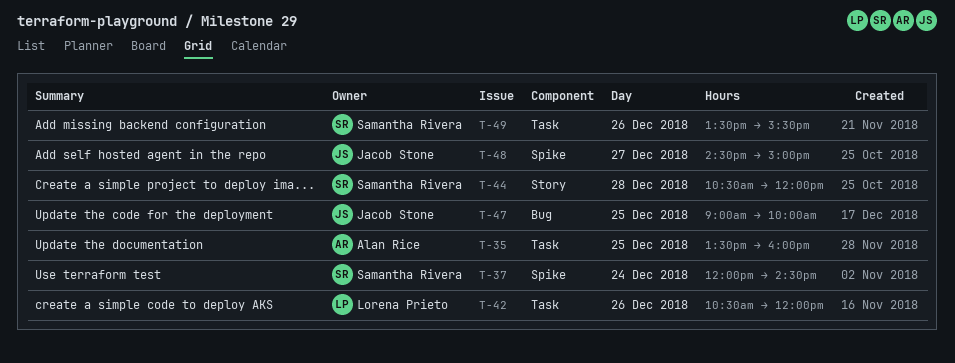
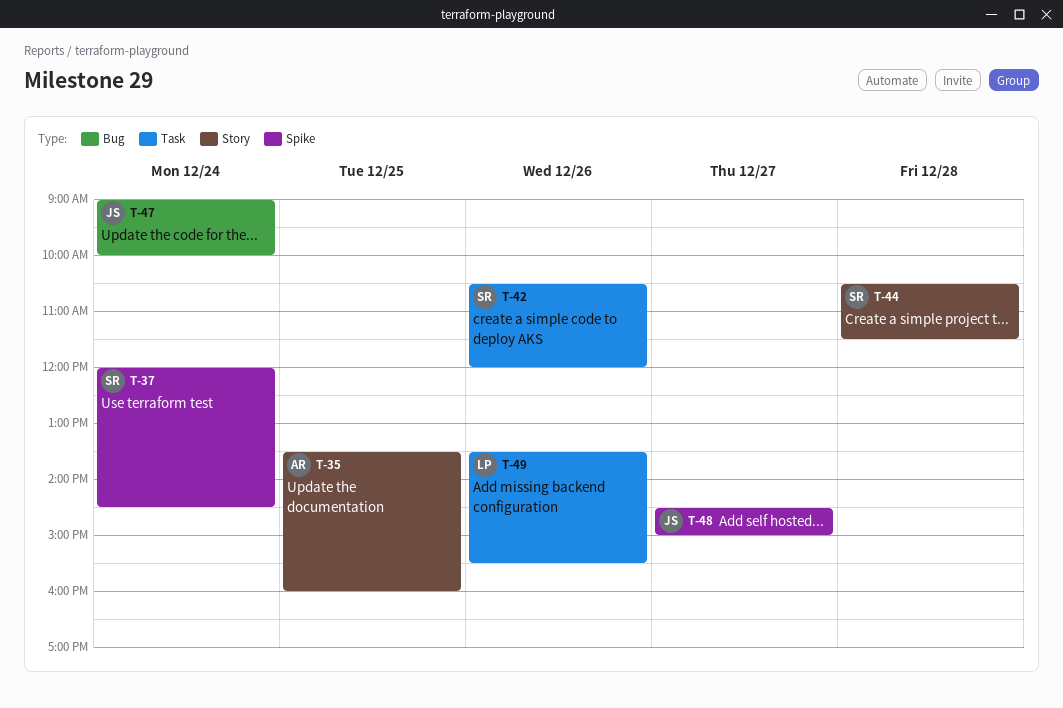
T-35, label: Task -> Story
T-42, owner: Lorena Prieto -> Samantha Rivera
T-44, ends: 12:00 -> 11:30
T-47, day: Dec 25 -> Dec 24
T-49, owner: Samantha Rivera -> Lorena Prieto

